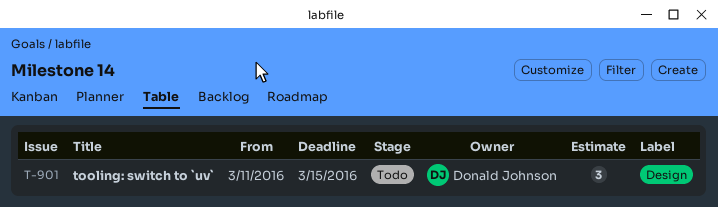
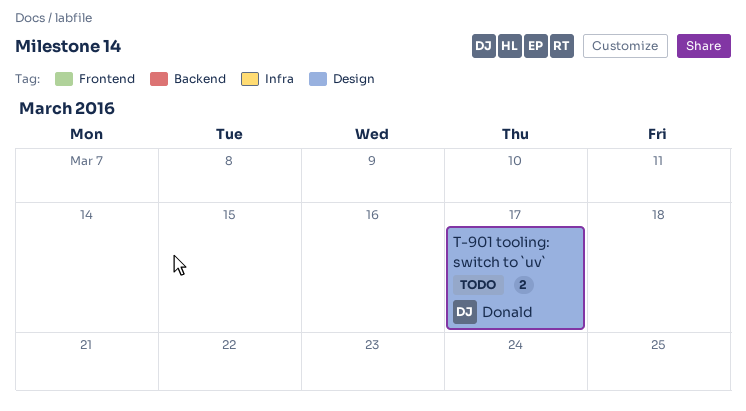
T-901, estimate: 3 -> 2
T-901, due: Mar 15 -> Mar 17

